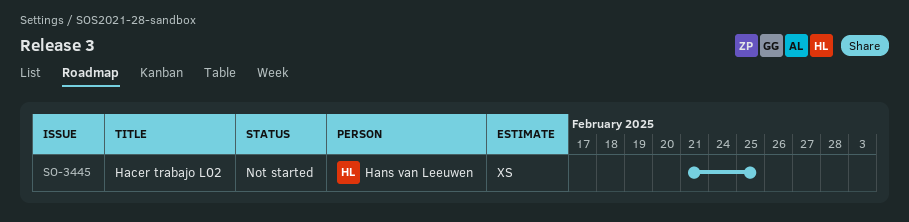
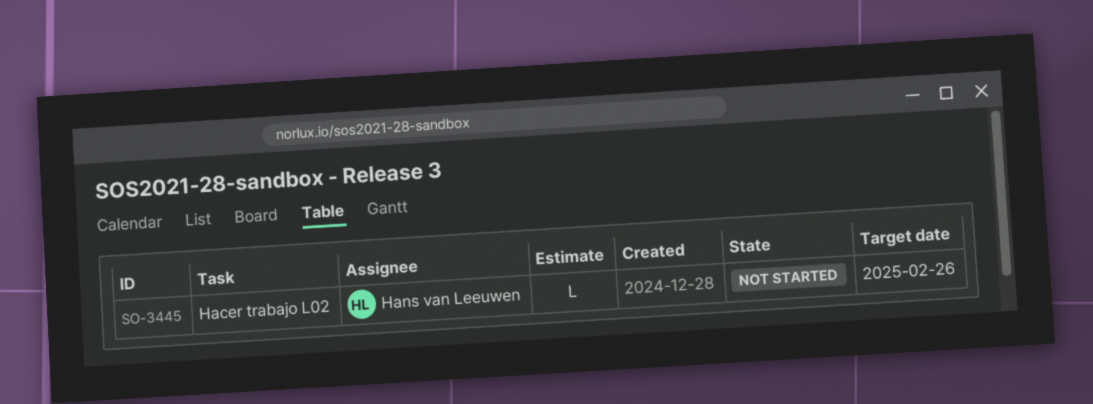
SO-3445, estimate: XS -> L
SO-3445, due: Feb 25 -> Feb 26

